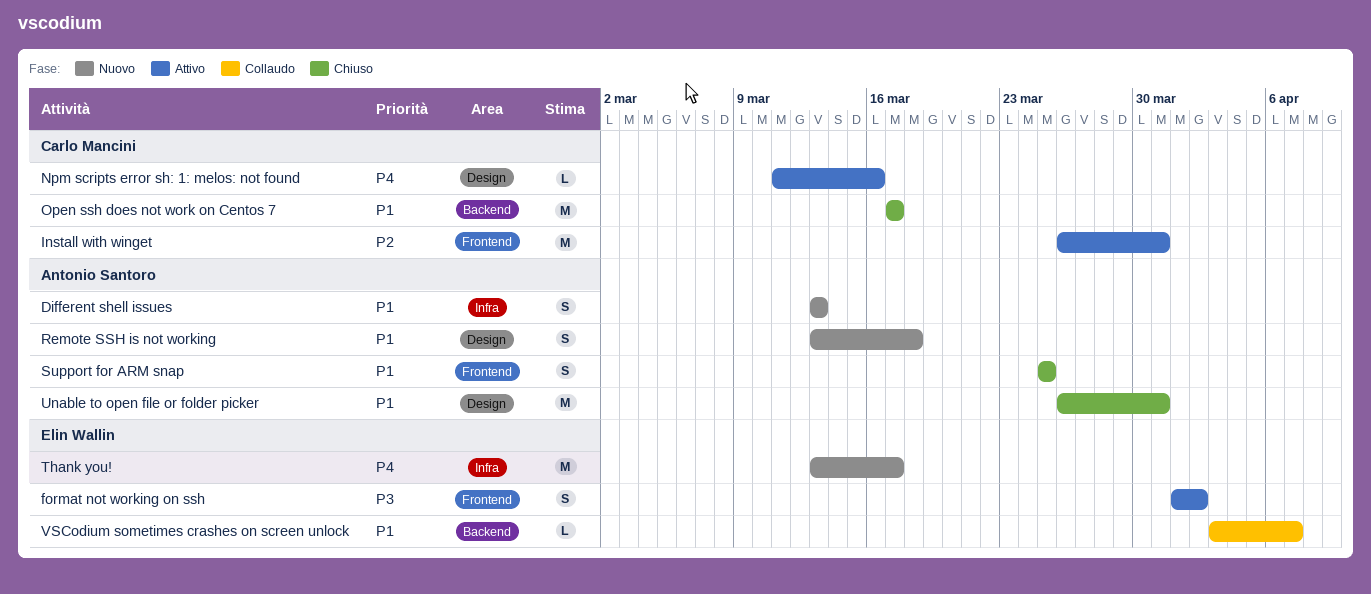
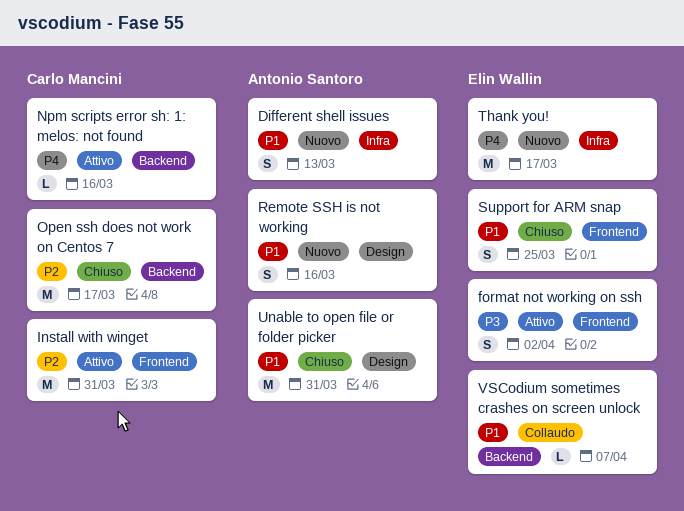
Npm scripts error sh: 1: melos: not found, label: Design -> Backend
Open ssh does not work on Centos 7, priority: P1 -> P2
Remote SSH is not working, due: Mar 18 -> Mar 16
Support for ARM snap, owner: Antonio Santoro -> Elin Wallin

